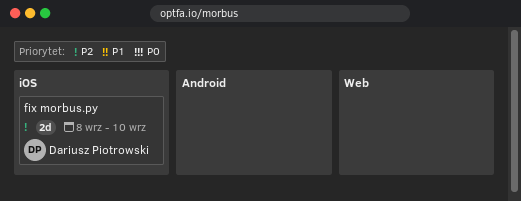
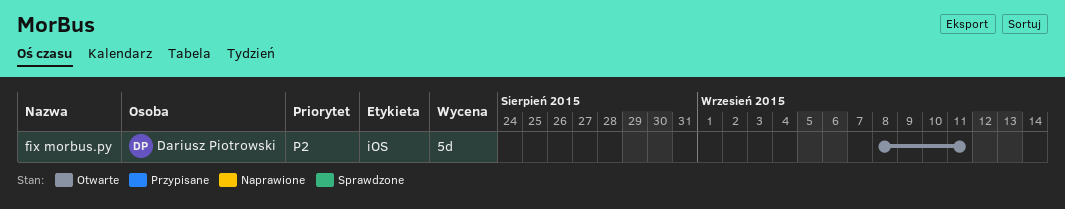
fix morbus.py, estimate: 2d -> 5d
fix morbus.py, due: Sep 10 -> Sep 11

